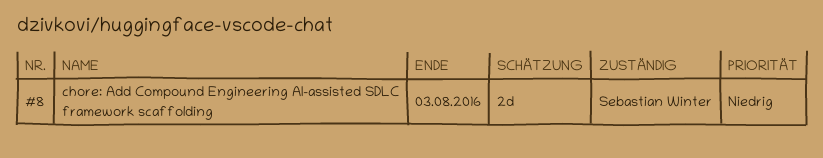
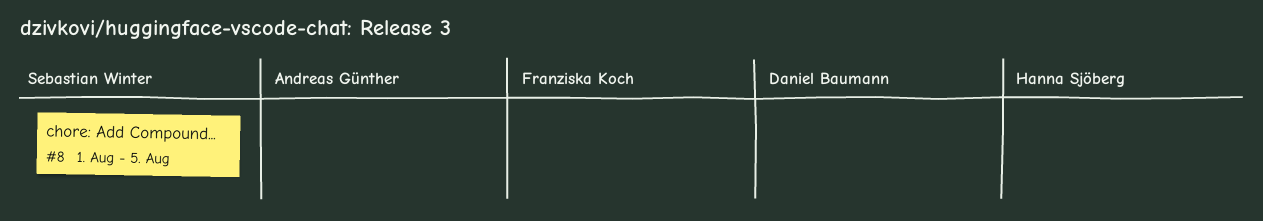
#8, due: Aug 3 -> Aug 5

